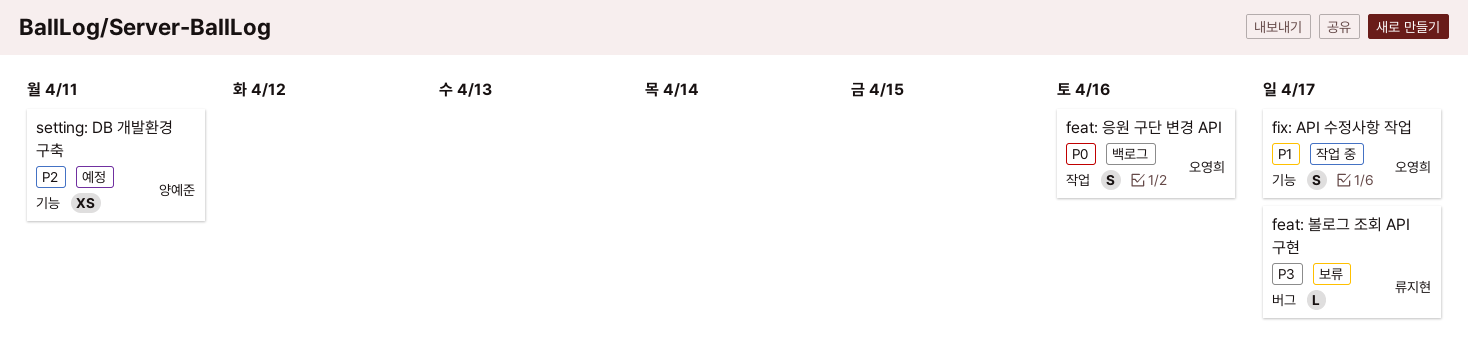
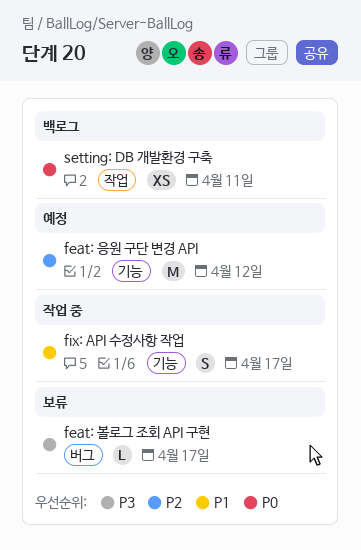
feat: 응원 구단 변경 API, status: 백로그 -> 예정
feat: 응원 구단 변경 API, priority: P0 -> P2
feat: 응원 구단 변경 API, label: 작업 -> 기능
feat: 응원 구단 변경 API, estimate: S -> M
feat: 응원 구단 변경 API, due: Apr 16 -> Apr 12
setting: DB 개발환경 구축, status: 예정 -> 백로그
setting: DB 개발환경 구축, priority: P2 -> P0
setting: DB 개발환경 구축, label: 기능 -> 작업

